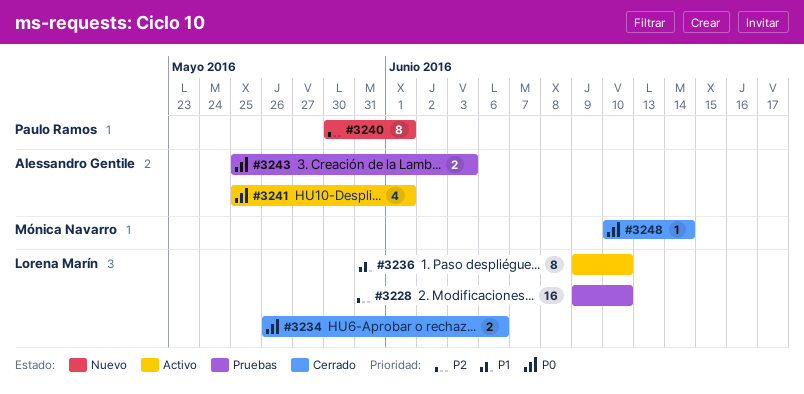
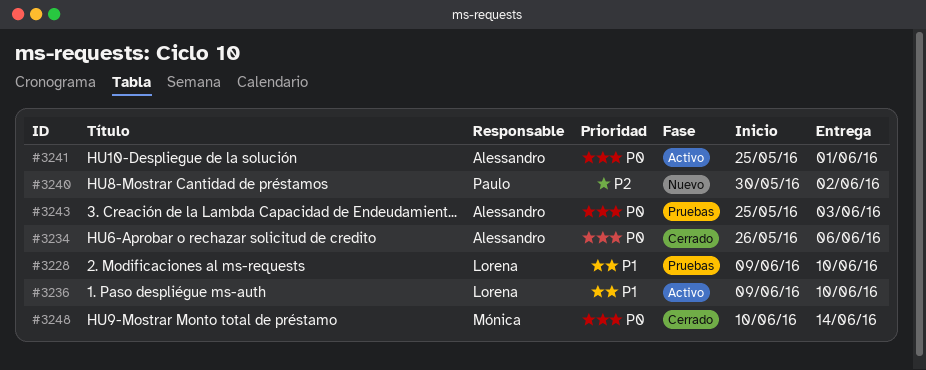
#3228, priority: P2 -> P1
#3234, owner: Lorena Marín -> Alessandro Gentile
#3240, due: Jun 1 -> Jun 2

